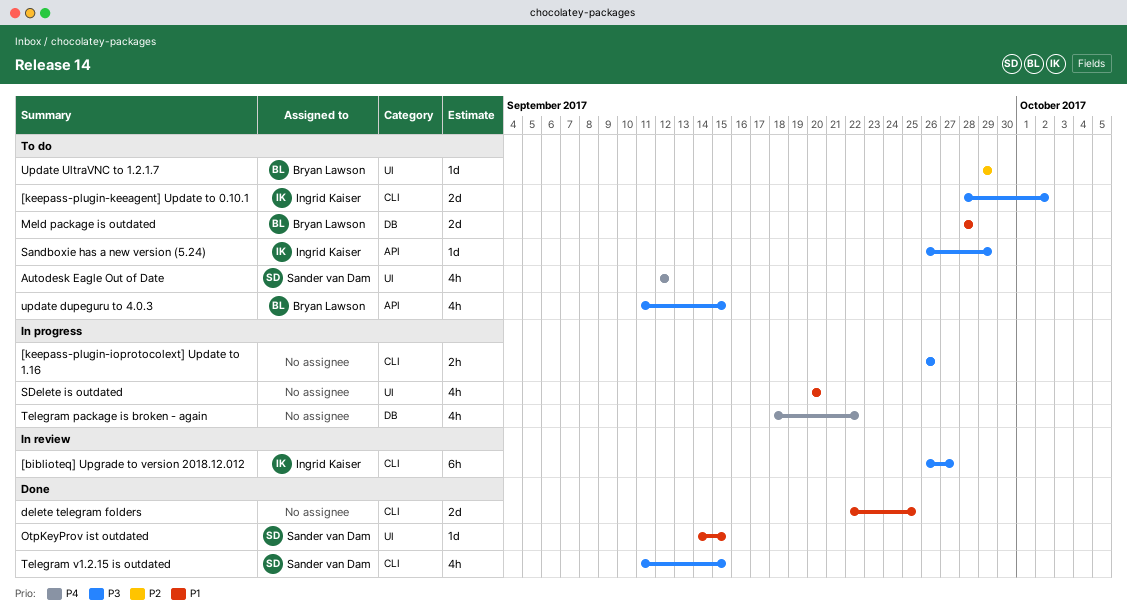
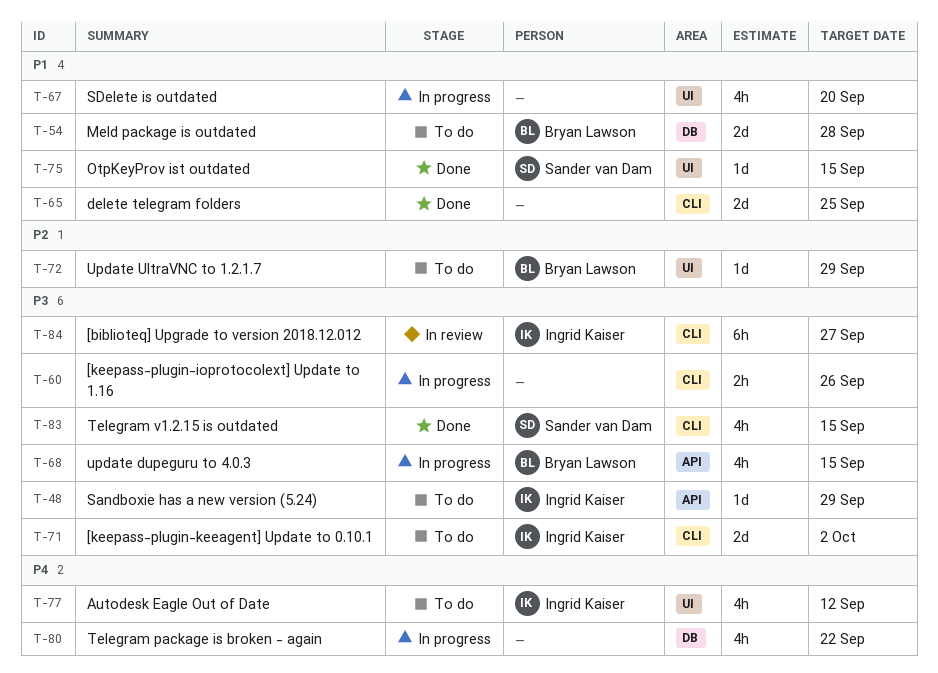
Autodesk Eagle Out of Date, owner: Sander van Dam -> Ingrid Kaiser
update dupeguru to 4.0.3, status: To do -> In progress

